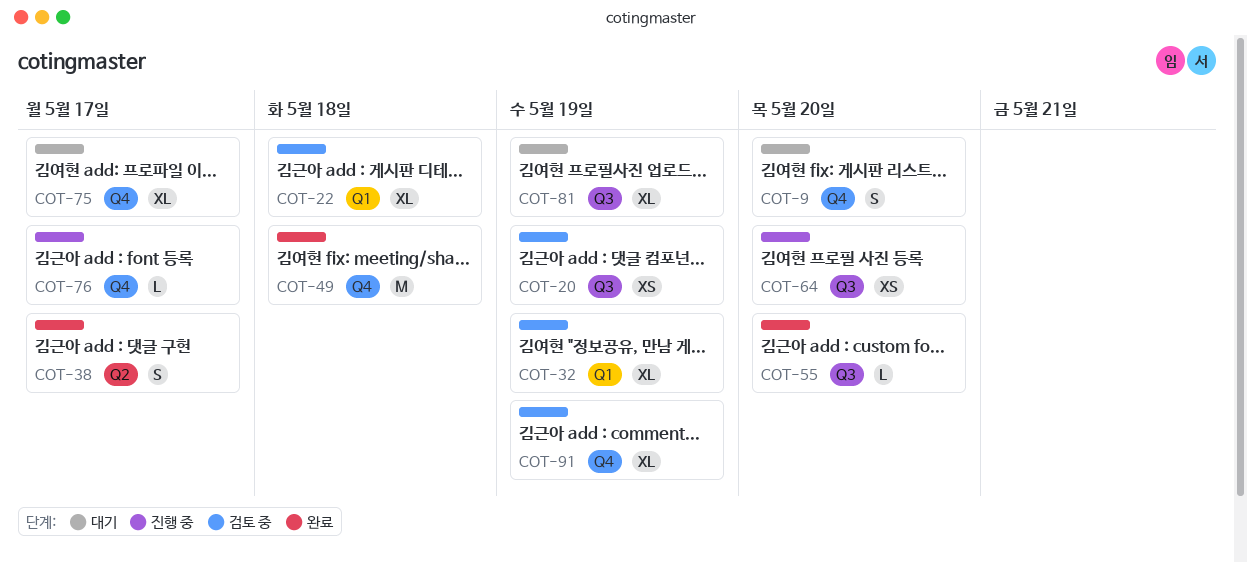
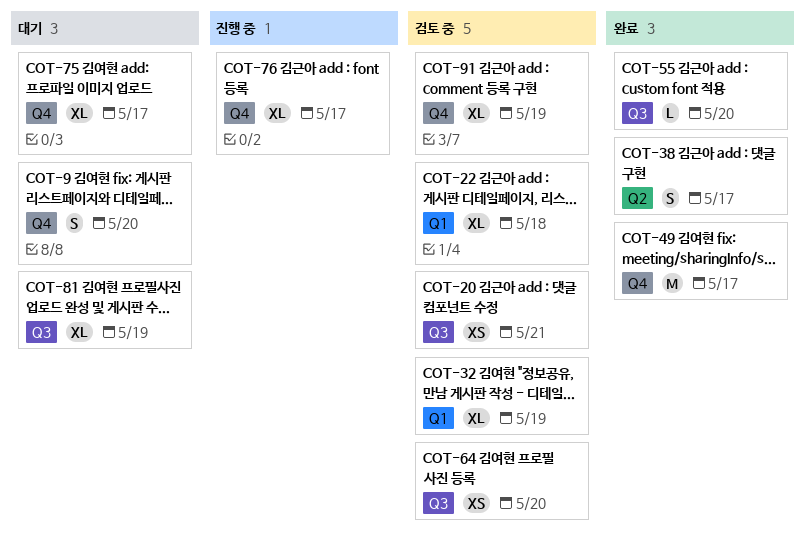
COT-20, due: May 19 -> May 21
COT-49, due: May 18 -> May 17
COT-64, status: 진행 중 -> 검토 중
COT-76, estimate: L -> XL

